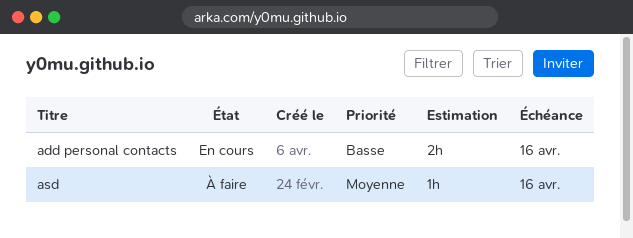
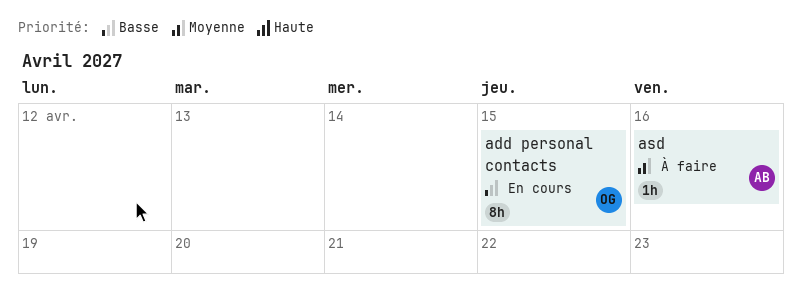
add personal contacts, estimate: 2h -> 8h
add personal contacts, due: Apr 16 -> Apr 15

